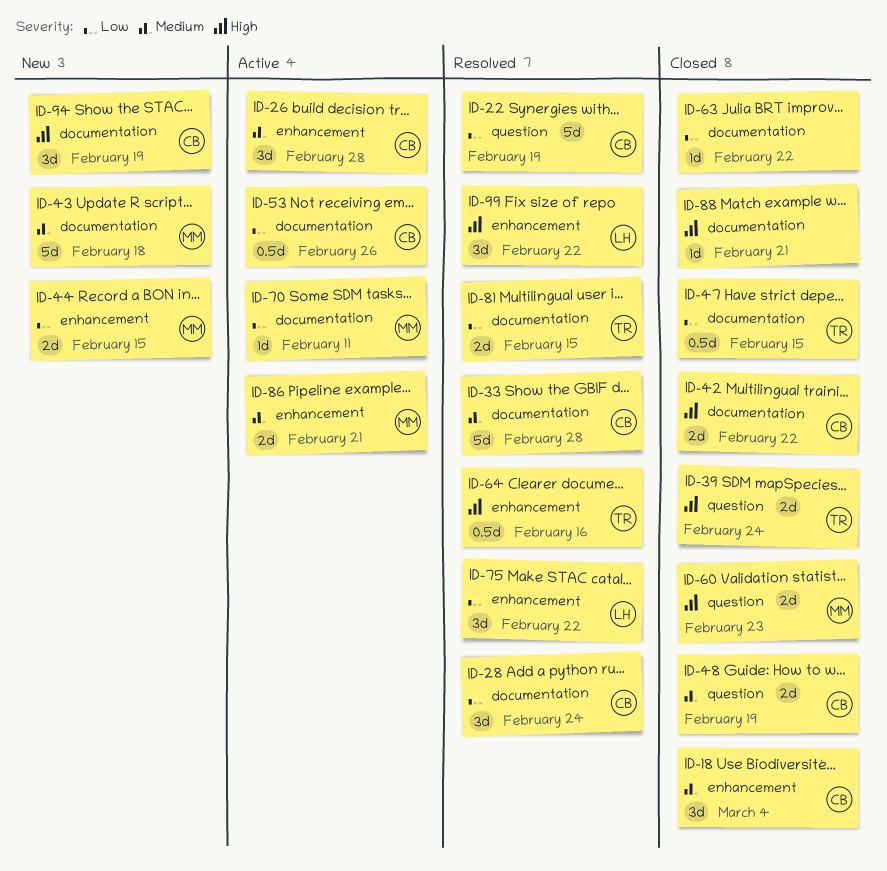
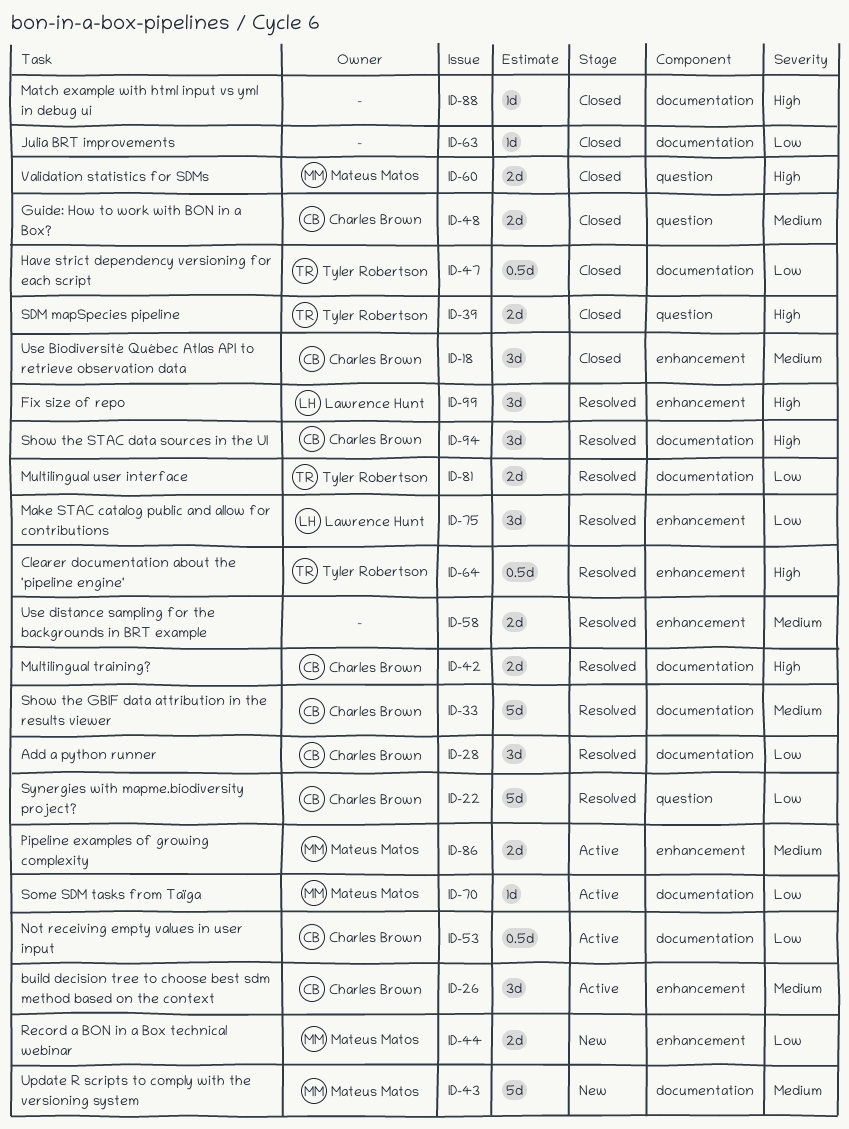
ID-42, status: Closed -> Resolved
ID-58: none -> present
ID-94, status: New -> Resolved

